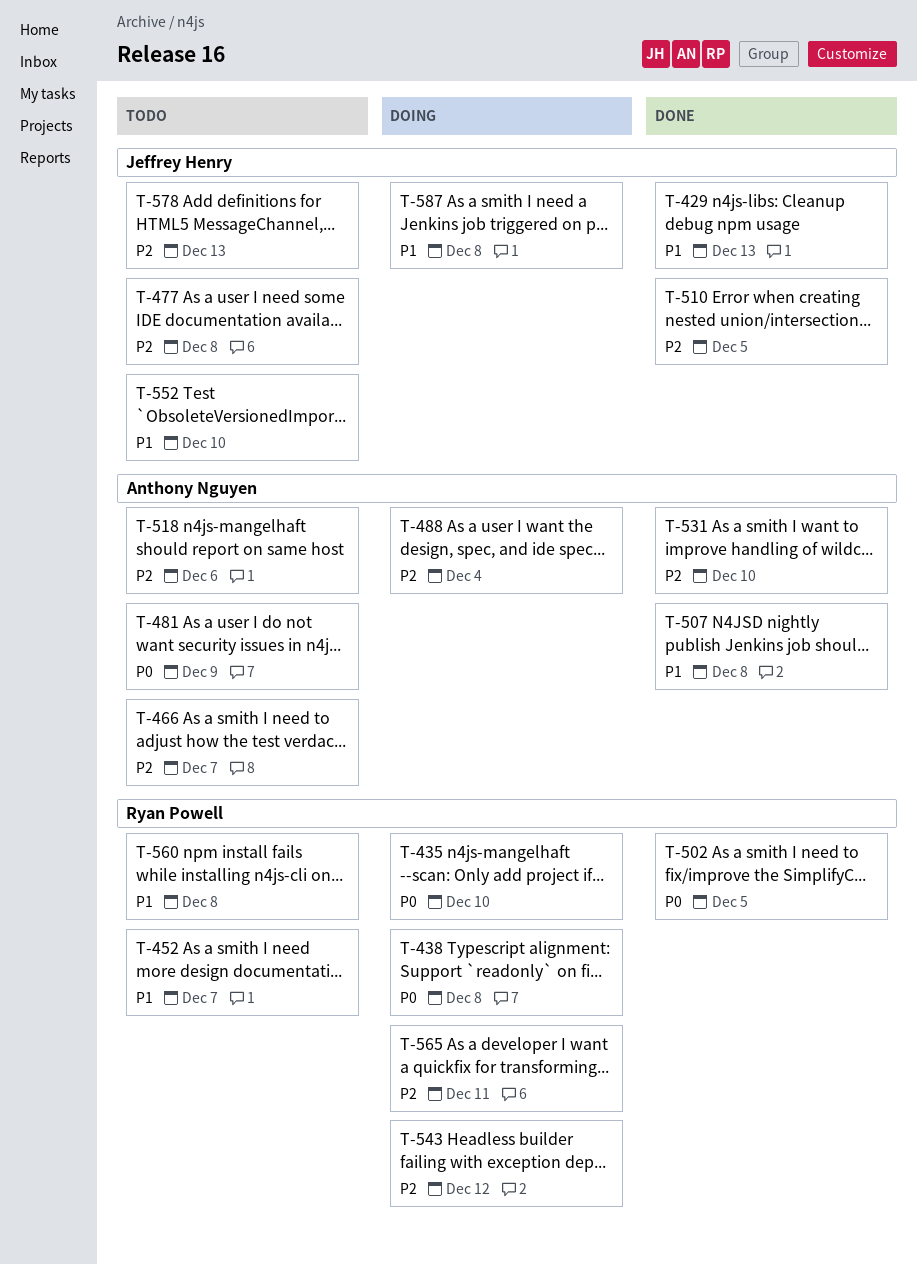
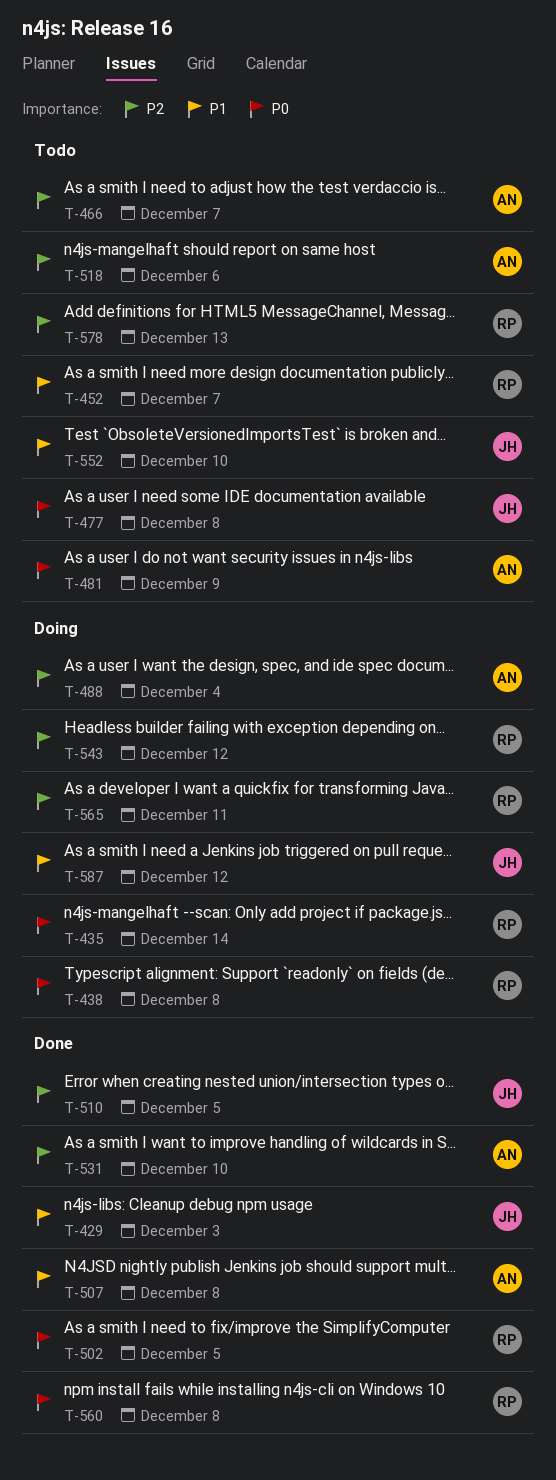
T-429, due: Dec 13 -> Dec 3
T-435, due: Dec 10 -> Dec 14
T-477, priority: P2 -> P0
T-560, status: Todo -> Done
T-560, priority: P1 -> P0
T-578, owner: Jeffrey Henry -> Ryan Powell
T-587, due: Dec 8 -> Dec 12

